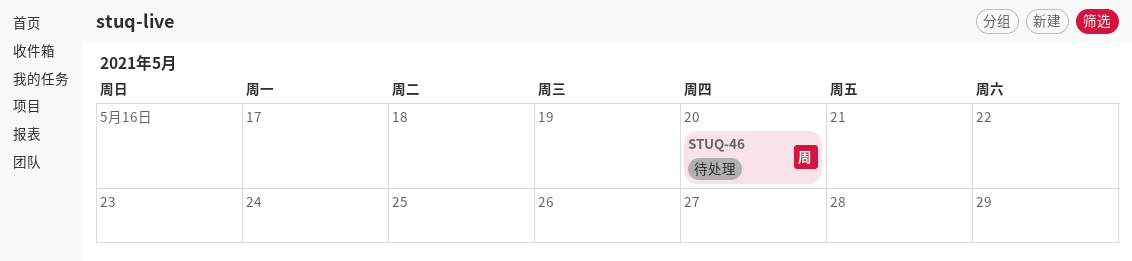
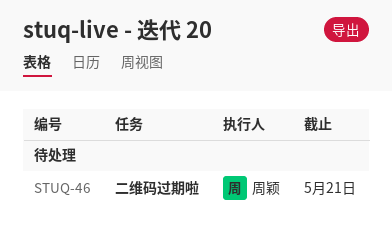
STUQ-46, due: May 20 -> May 21

